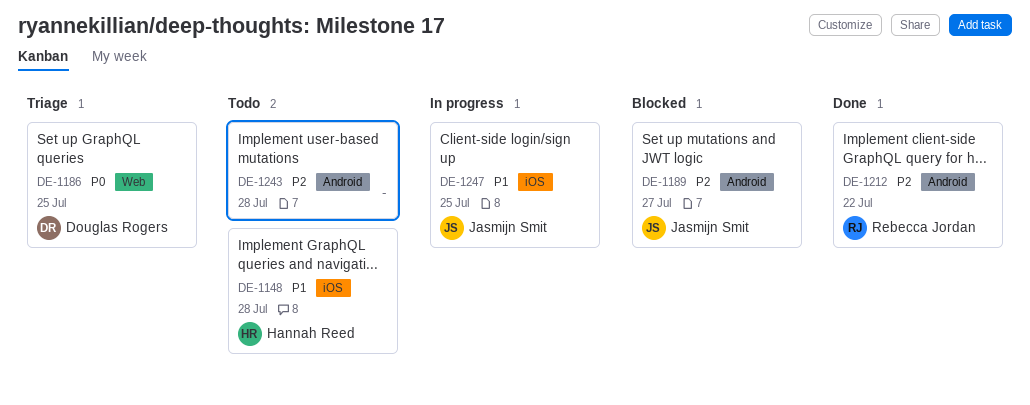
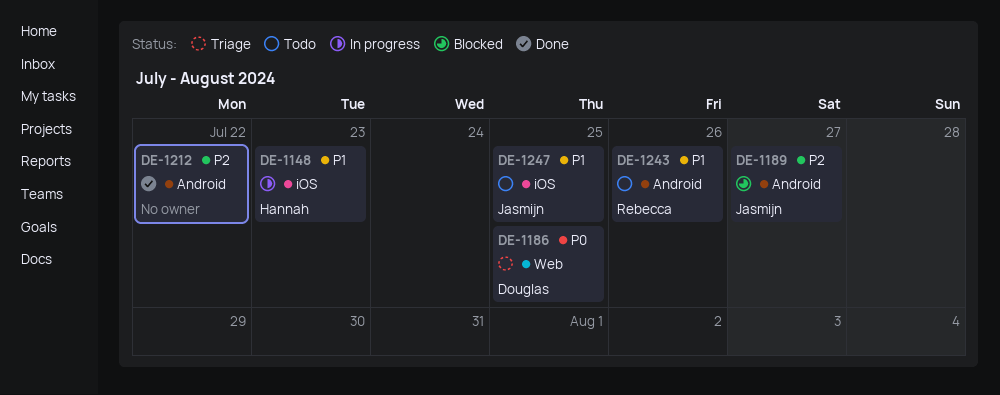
DE-1148, status: Todo -> In progress
DE-1148, due: Jul 28 -> Jul 23
DE-1212, owner: Rebecca Jordan -> none
DE-1243, owner: none -> Rebecca Jordan
DE-1243, priority: P2 -> P1
DE-1243, due: Jul 28 -> Jul 26
DE-1247, status: In progress -> Todo

